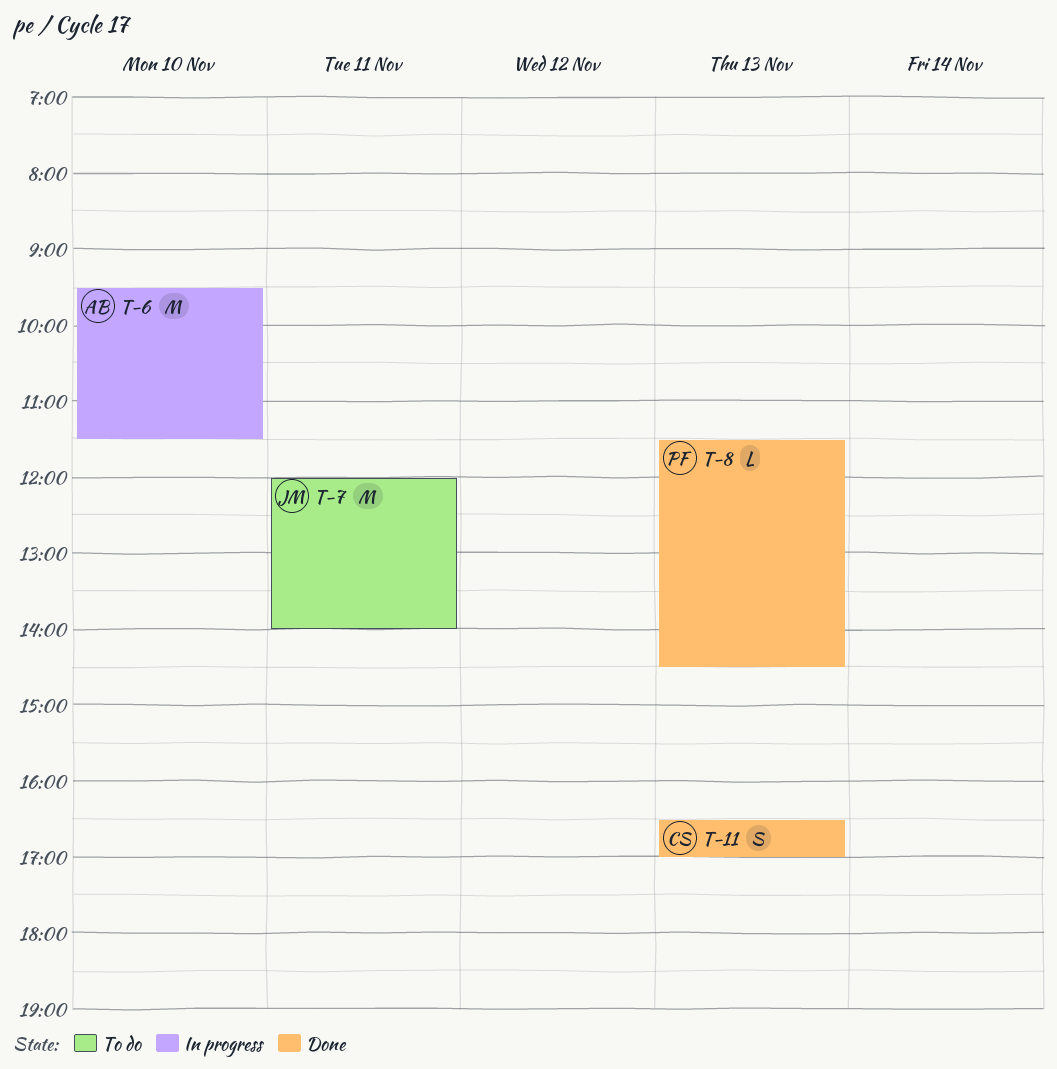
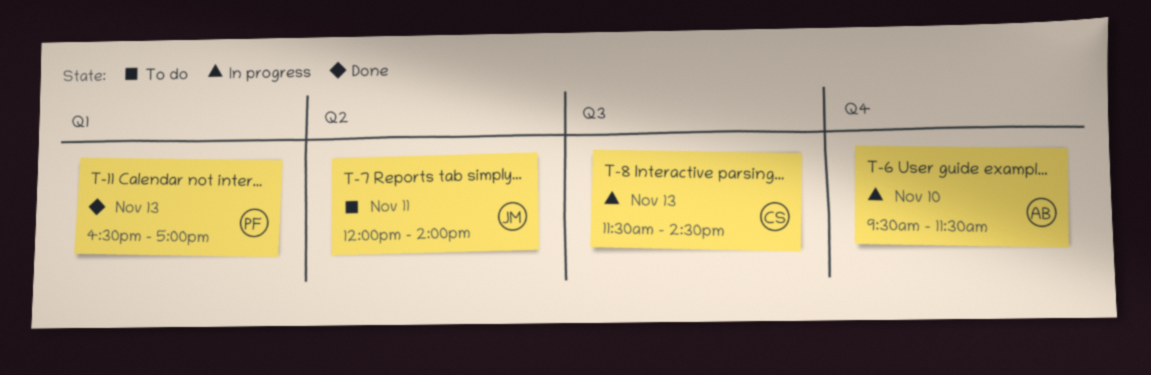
T-8, status: Done -> In progress
T-8, owner: PF -> CS
T-11, owner: CS -> PF

